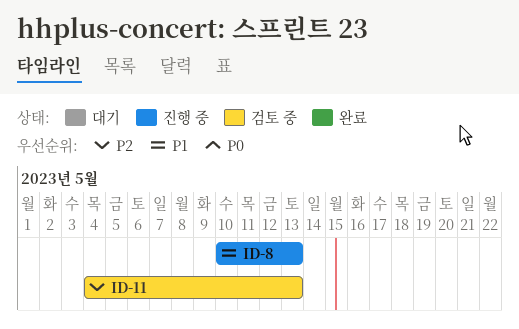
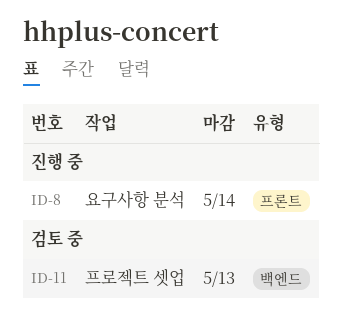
ID-8, due: May 13 -> May 14

